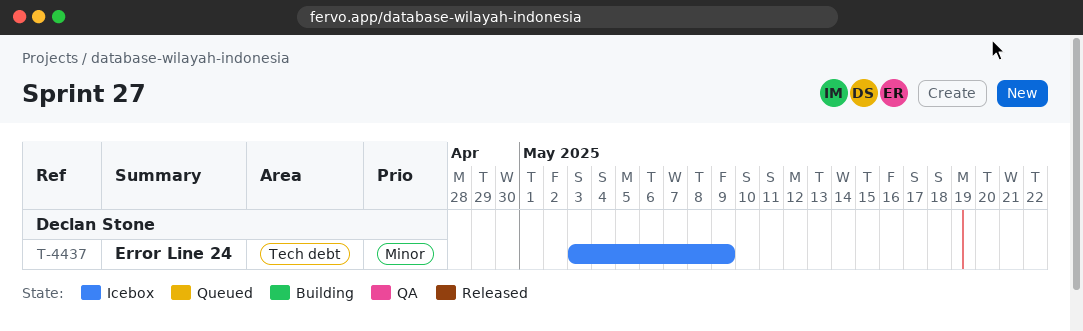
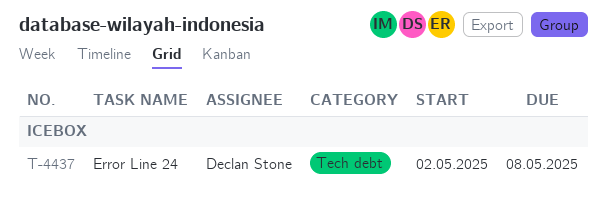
T-4437, start: May 3 -> May 2
T-4437, due: May 9 -> May 8

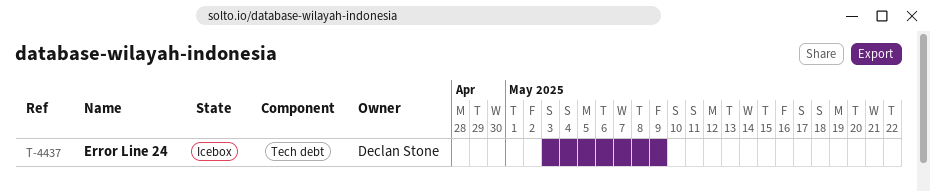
T-4437, start: May 2 -> May 3
T-4437, due: May 8 -> May 9

